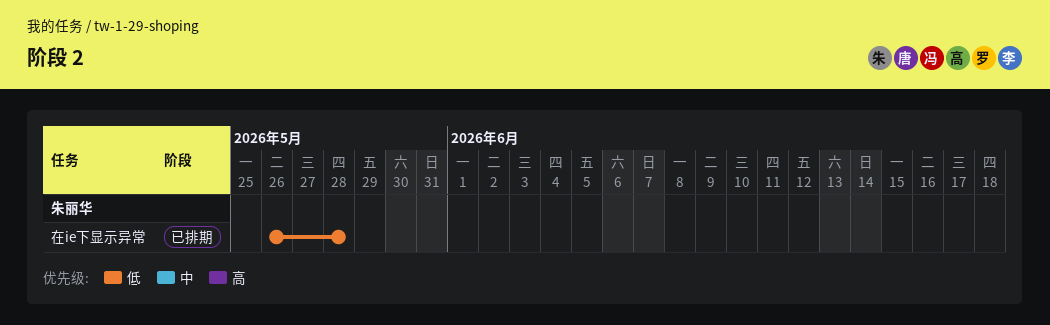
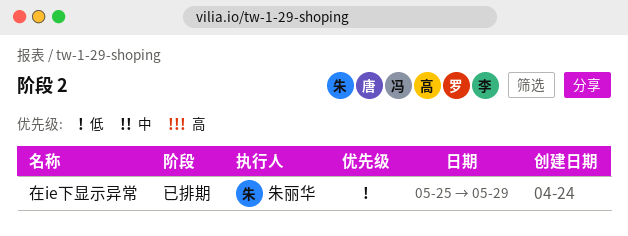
在ie下显示异常, start: May 26 -> May 25
在ie下显示异常, due: May 28 -> May 29

